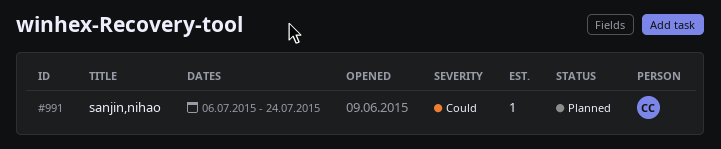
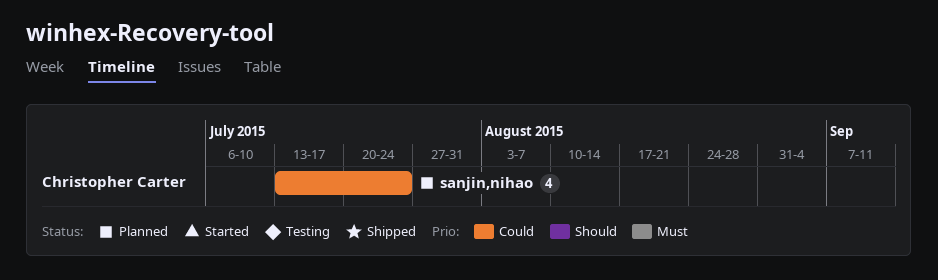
sanjin,nihao, estimate: 1 -> 4
sanjin,nihao, start: Jul 6 -> Jul 13

